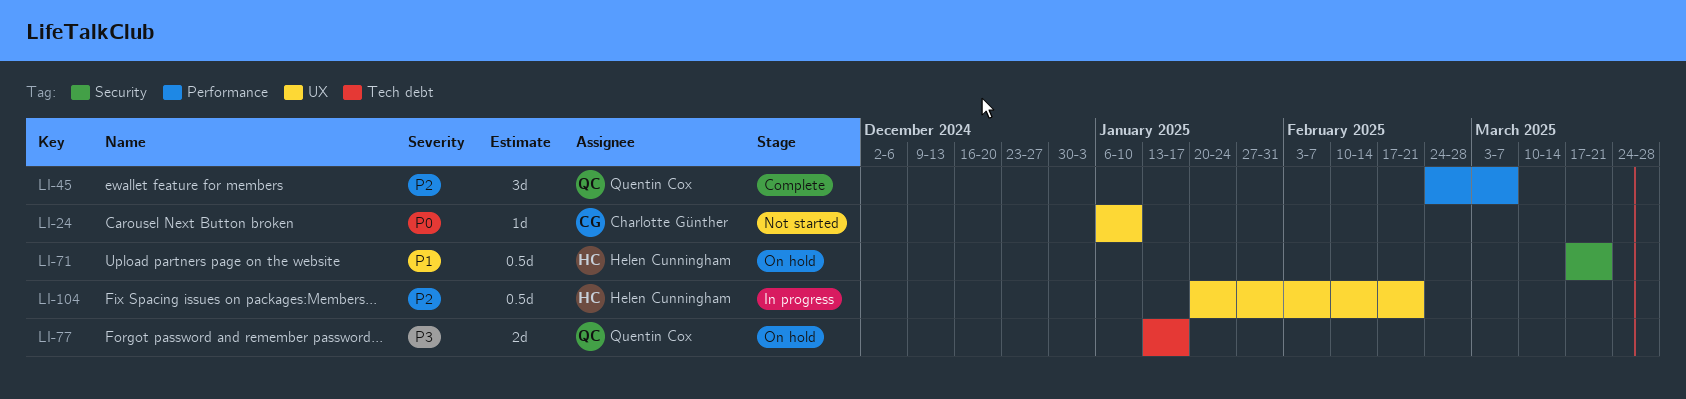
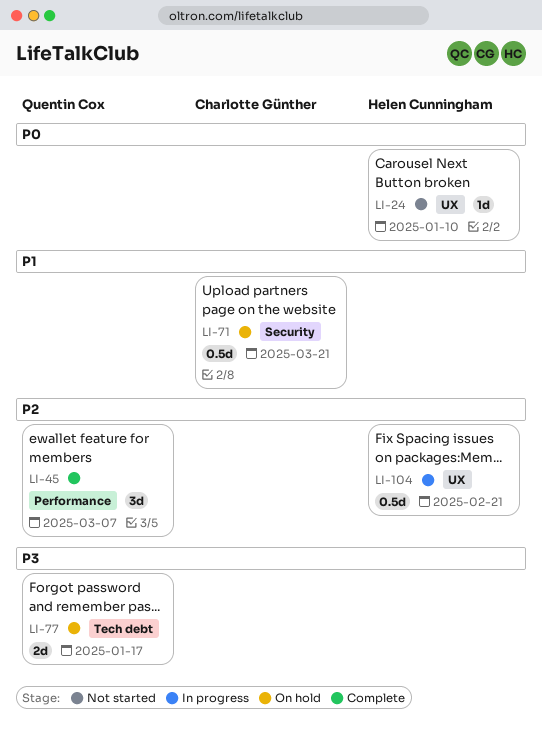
LI-24, owner: Charlotte Günther -> Helen Cunningham
LI-71, owner: Helen Cunningham -> Charlotte Günther

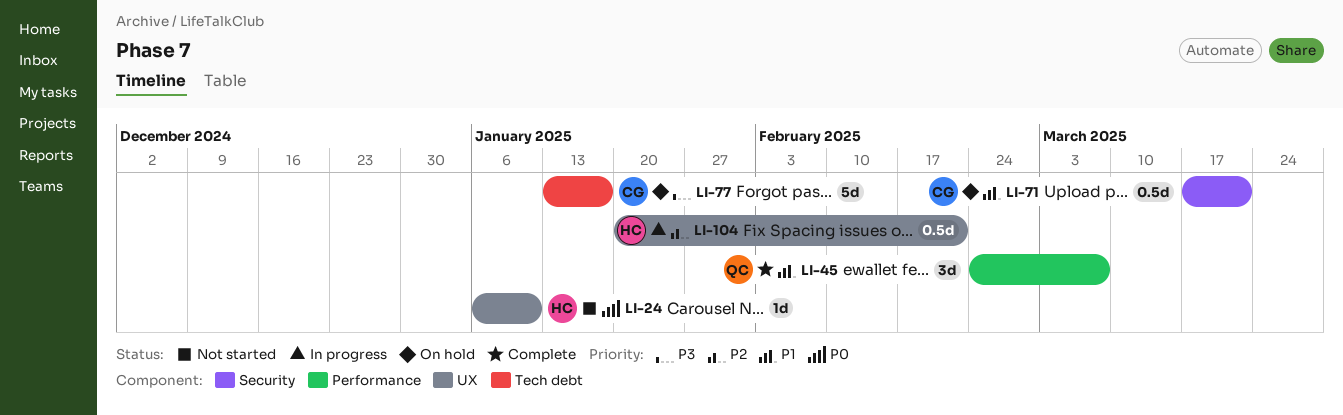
LI-45, priority: P2 -> P1
LI-77, owner: Quentin Cox -> Charlotte Günther
LI-77, estimate: 2d -> 5d

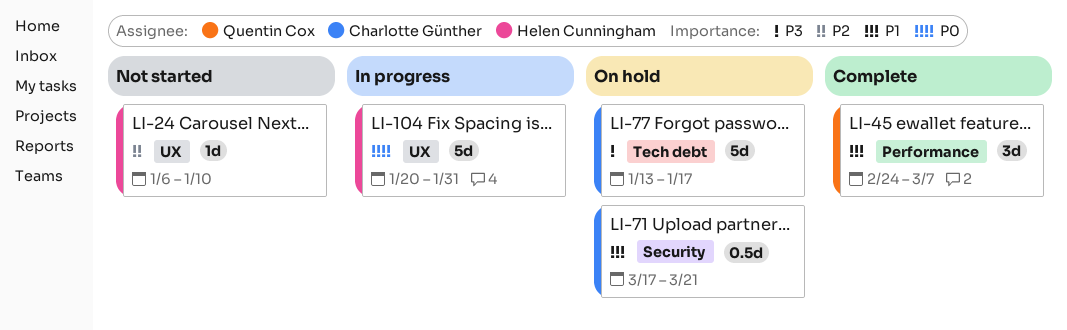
LI-24, priority: P0 -> P2
LI-104, priority: P2 -> P0
LI-104, estimate: 0.5d -> 5d
LI-104, due: Feb 21 -> Jan 31

